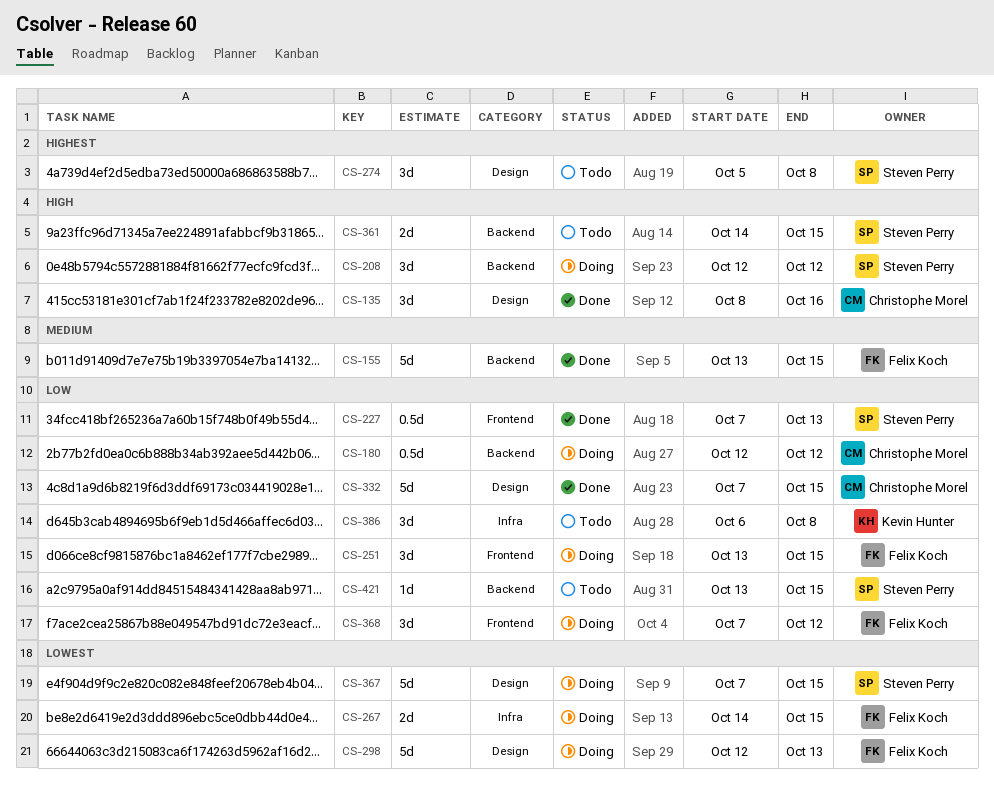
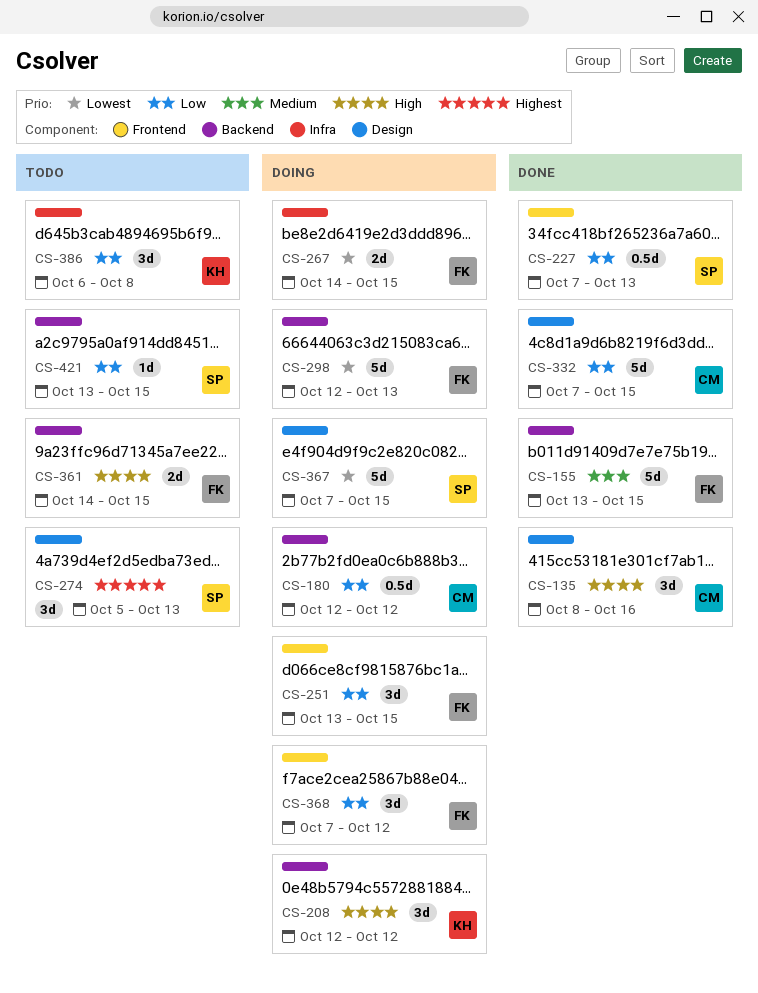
CS-208, owner: Steven Perry -> Kevin Hunter
CS-274, due: Oct 8 -> Oct 13
CS-298, label: Design -> Backend
CS-361, owner: Steven Perry -> Felix Koch

